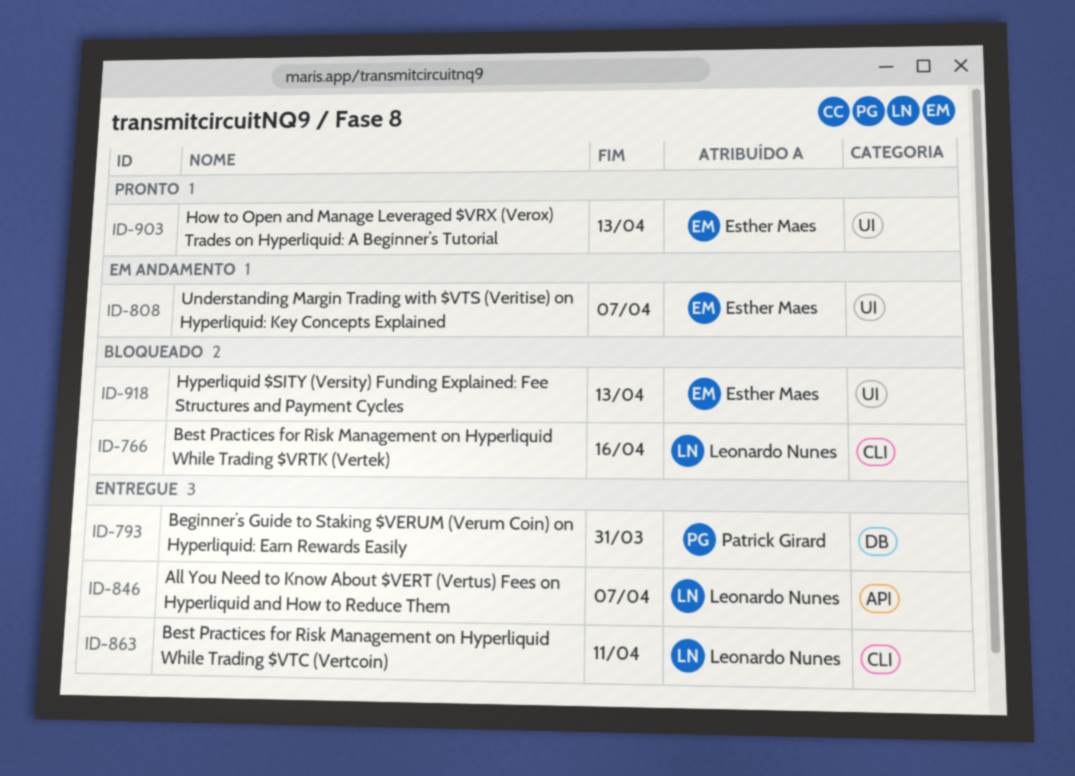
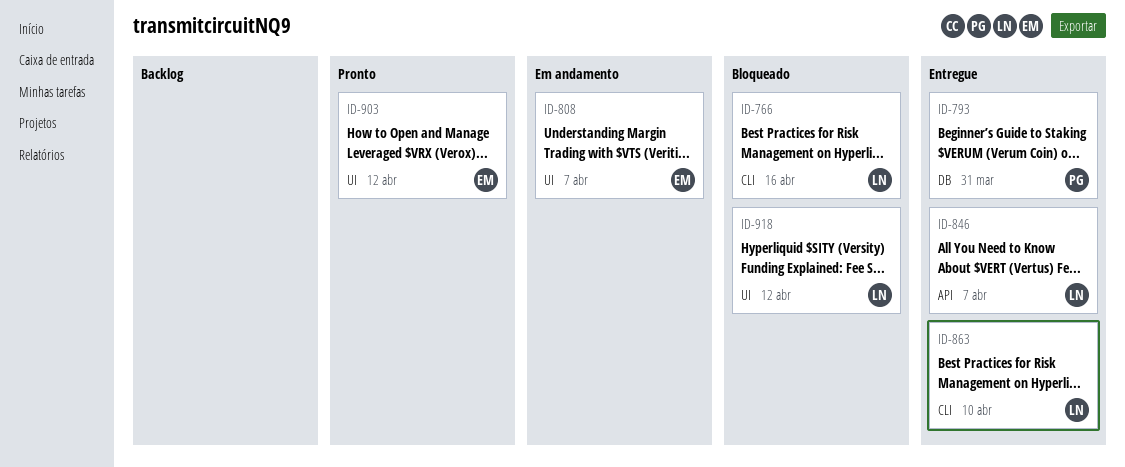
ID-863, due: Apr 11 -> Apr 10
ID-903, due: Apr 13 -> Apr 12
ID-918, owner: Esther Maes -> Leonardo Nunes
ID-918, due: Apr 13 -> Apr 12

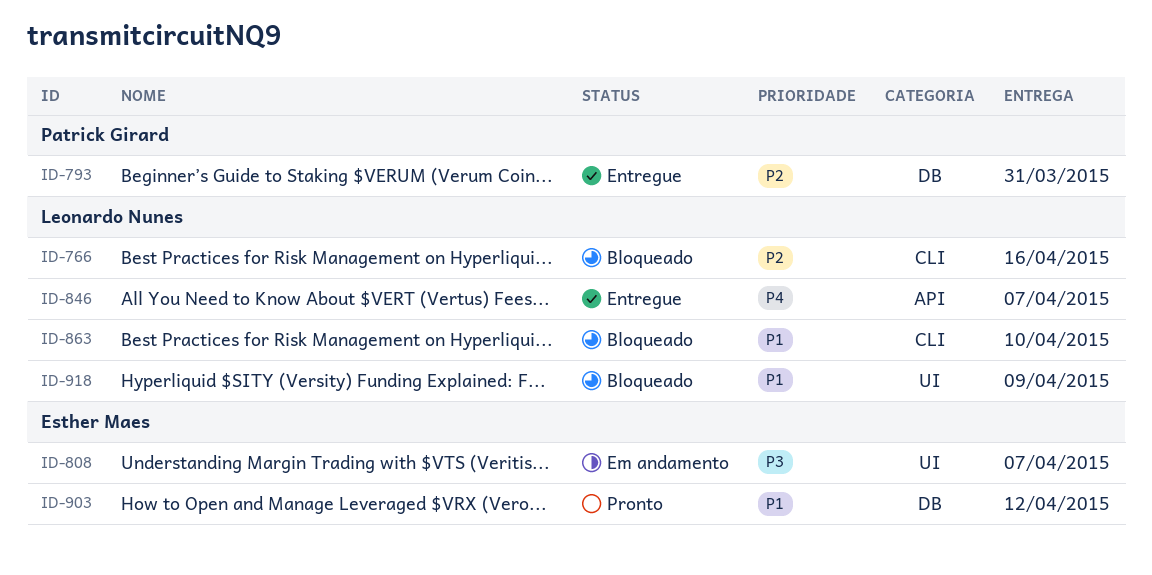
ID-863, status: Entregue -> Bloqueado
ID-903, label: UI -> DB
ID-918, due: Apr 12 -> Apr 9

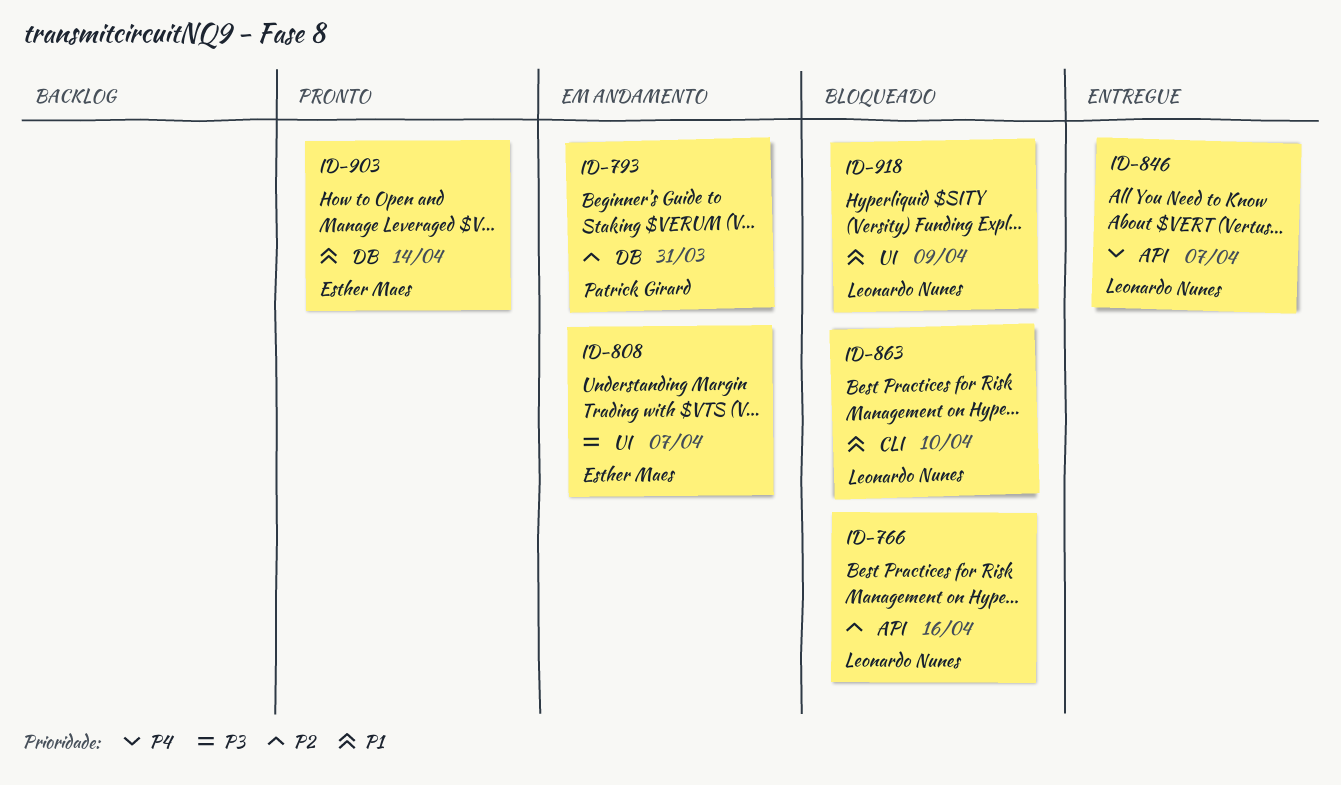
ID-766, label: CLI -> API
ID-793, status: Entregue -> Em andamento
ID-903, due: Apr 12 -> Apr 14

